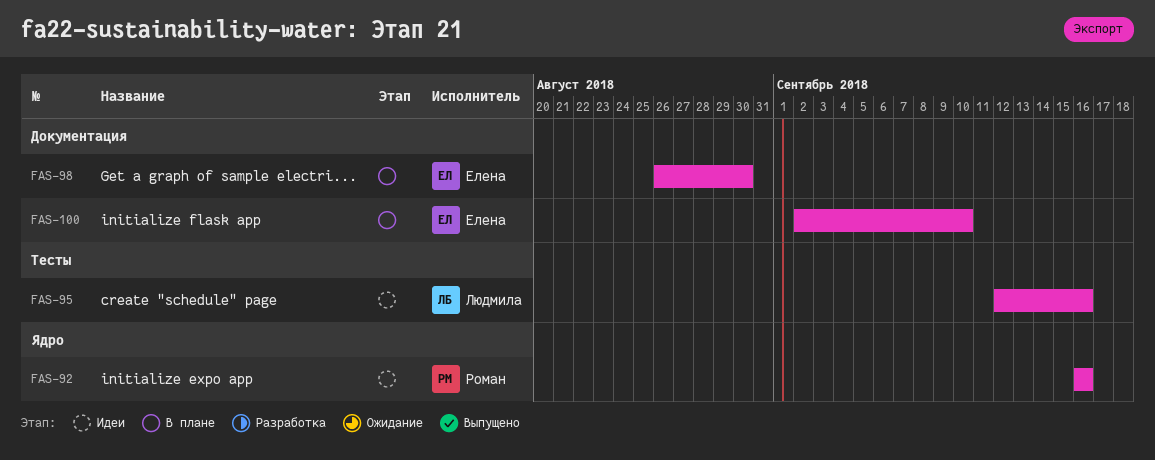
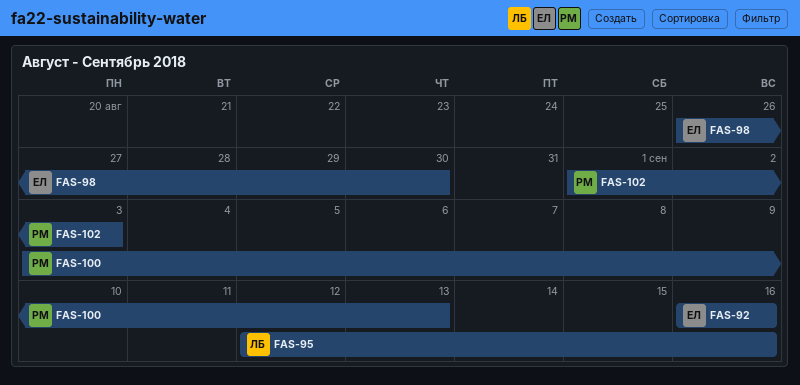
FAS-92, owner: Роман -> Елена
FAS-100, owner: Елена -> Роман
FAS-100, start: Sep 2 -> Sep 3
FAS-100, due: Sep 10 -> Sep 13
FAS-102: none -> present

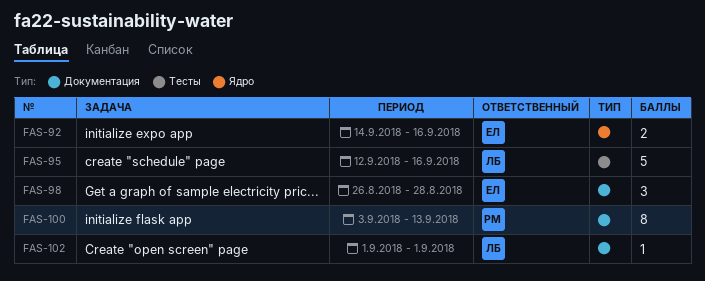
FAS-92, start: Sep 16 -> Sep 14
FAS-98, due: Aug 30 -> Aug 28
FAS-102, owner: РМ -> ЛБ
FAS-102, due: Sep 3 -> Sep 1

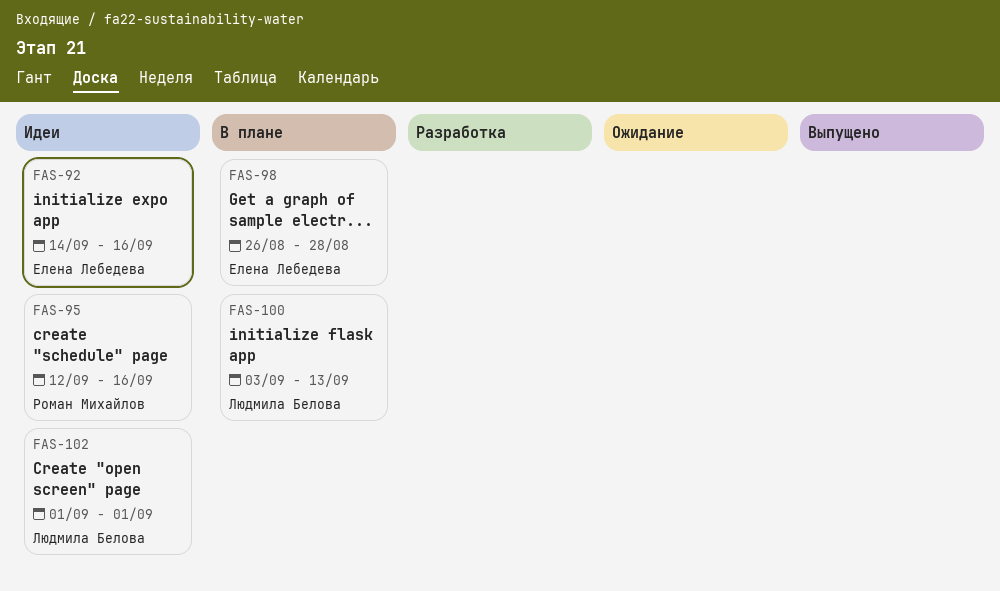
FAS-95, owner: Людмила Белова -> Роман Михайлов
FAS-100, owner: Роман Михайлов -> Людмила Белова

